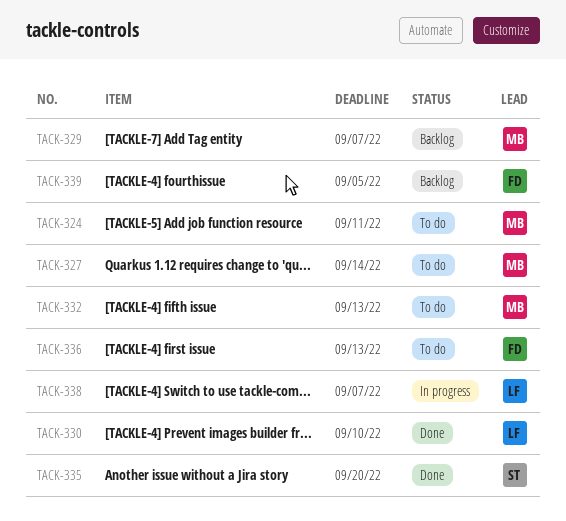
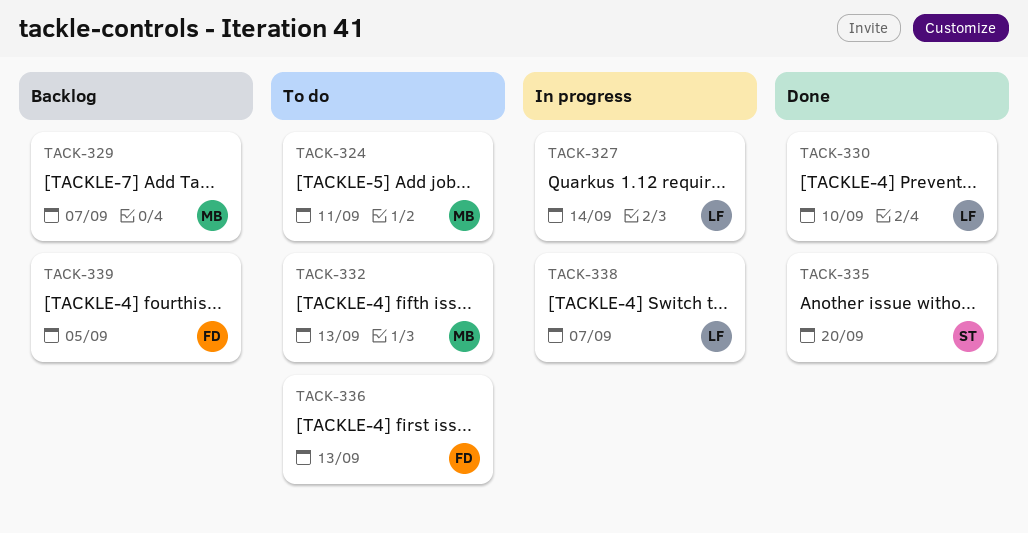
TACK-327, status: To do -> In progress
TACK-327, owner: MB -> LF

